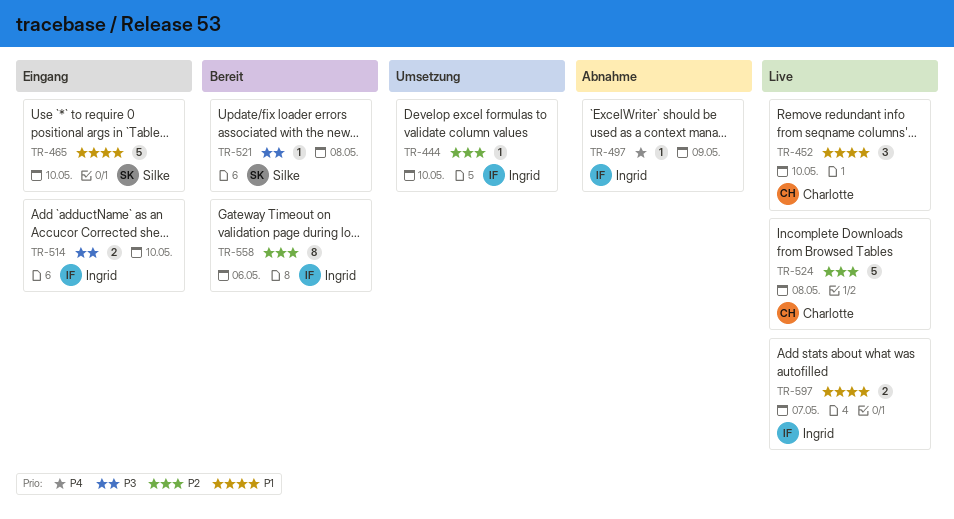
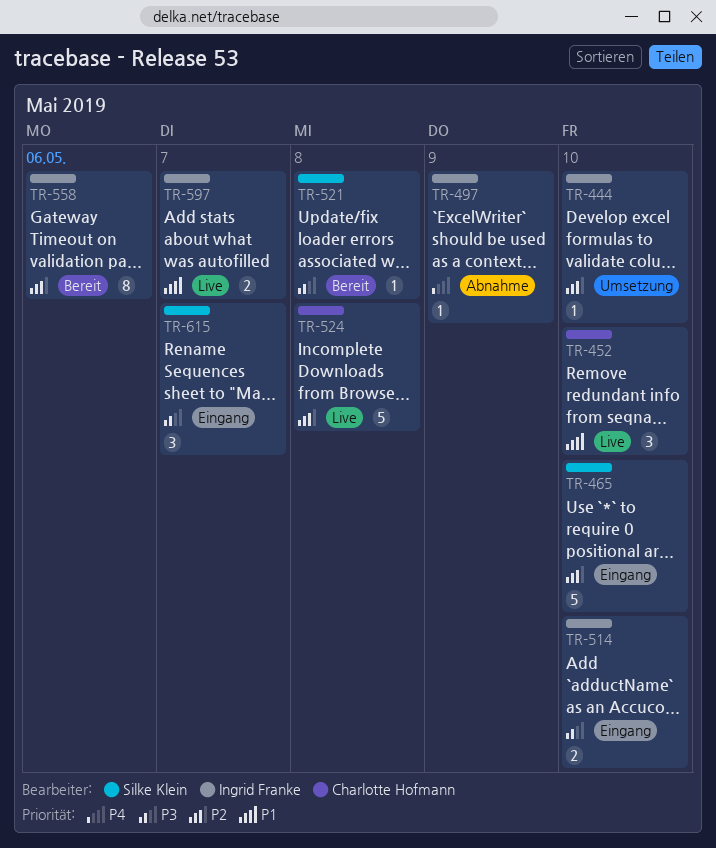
TR-465, priority: P1 -> P2
TR-615: none -> present

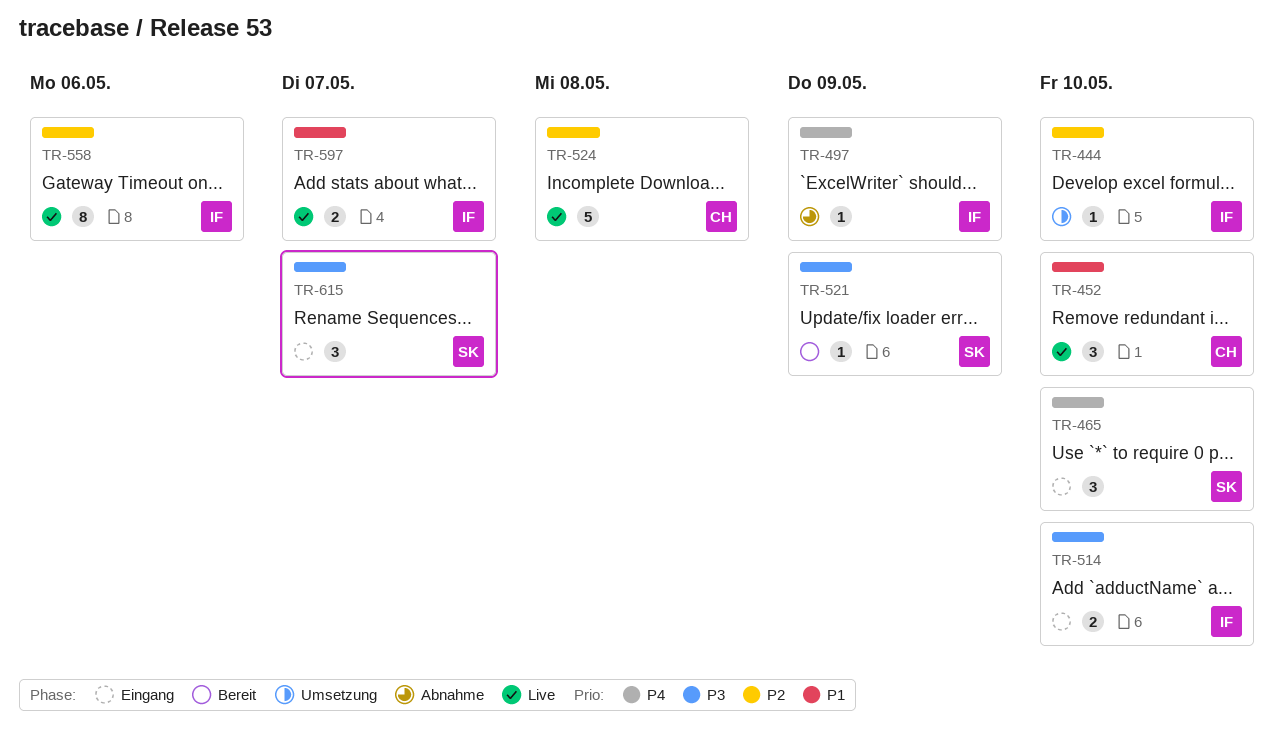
TR-465, priority: P2 -> P4
TR-465, estimate: 5 -> 3
TR-521, due: May 8 -> May 9
TR-558, status: Bereit -> Live

